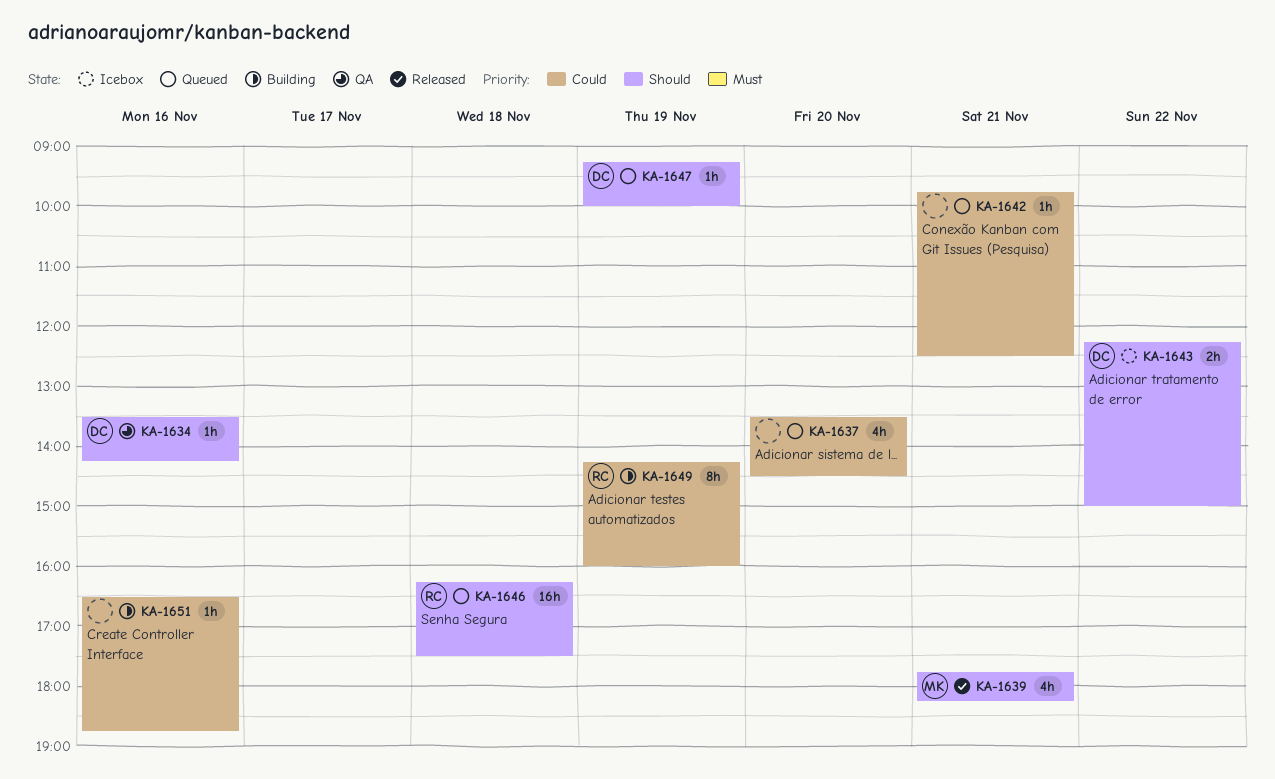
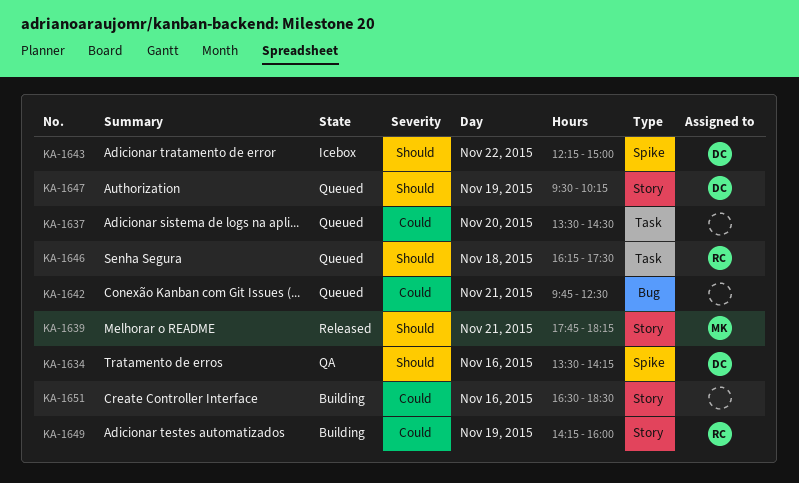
KA-1647, begins: 09:15 -> 09:30
KA-1647, ends: 10:00 -> 10:15
KA-1651, ends: 18:45 -> 18:30

